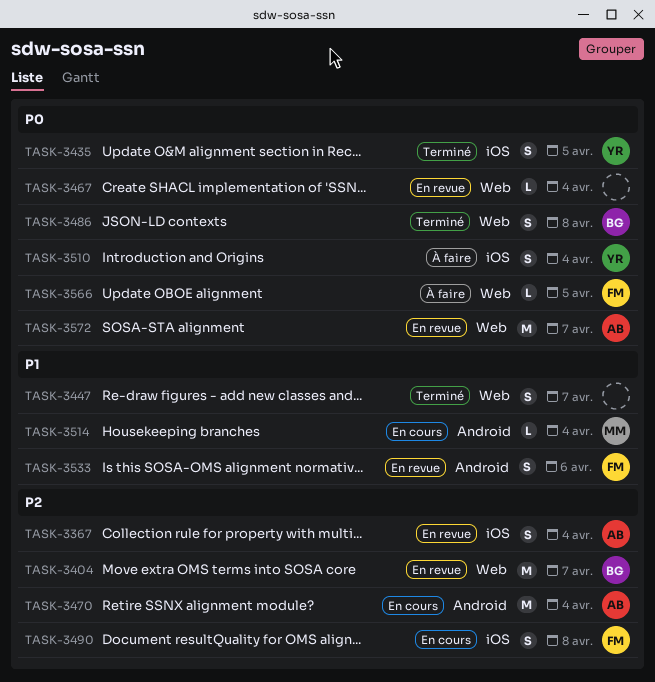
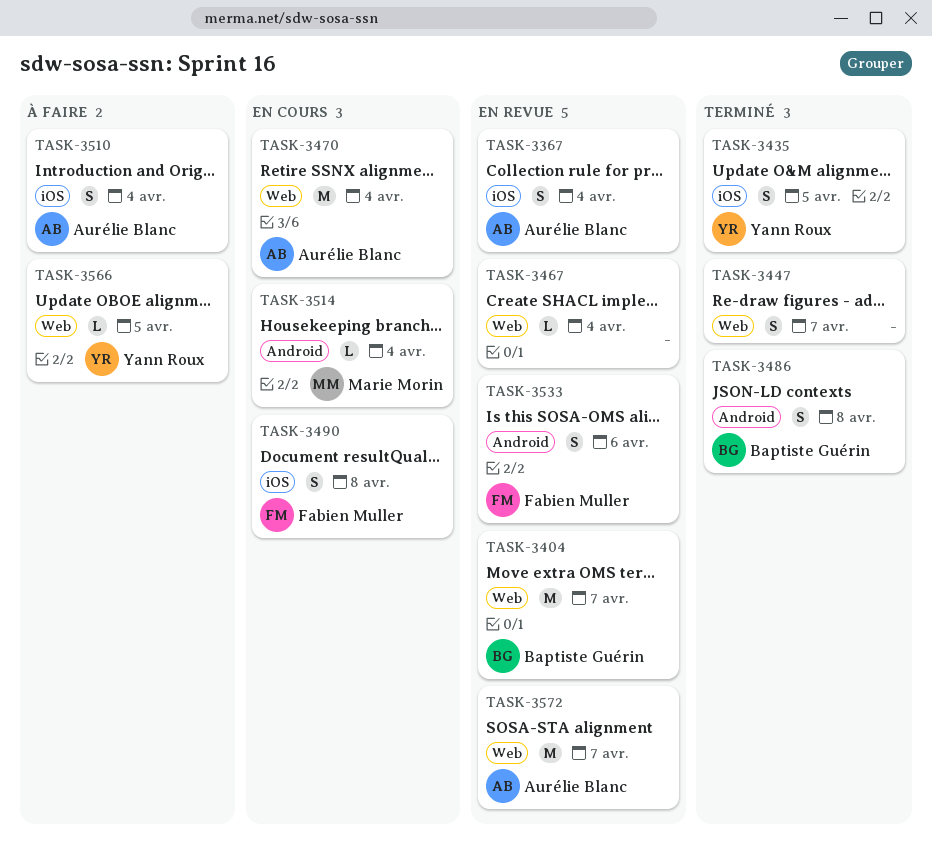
TASK-3470, label: Android -> Web
TASK-3486, label: Web -> Android
TASK-3510, owner: Yann Roux -> Aurélie Blanc
TASK-3566, owner: Fabien Muller -> Yann Roux

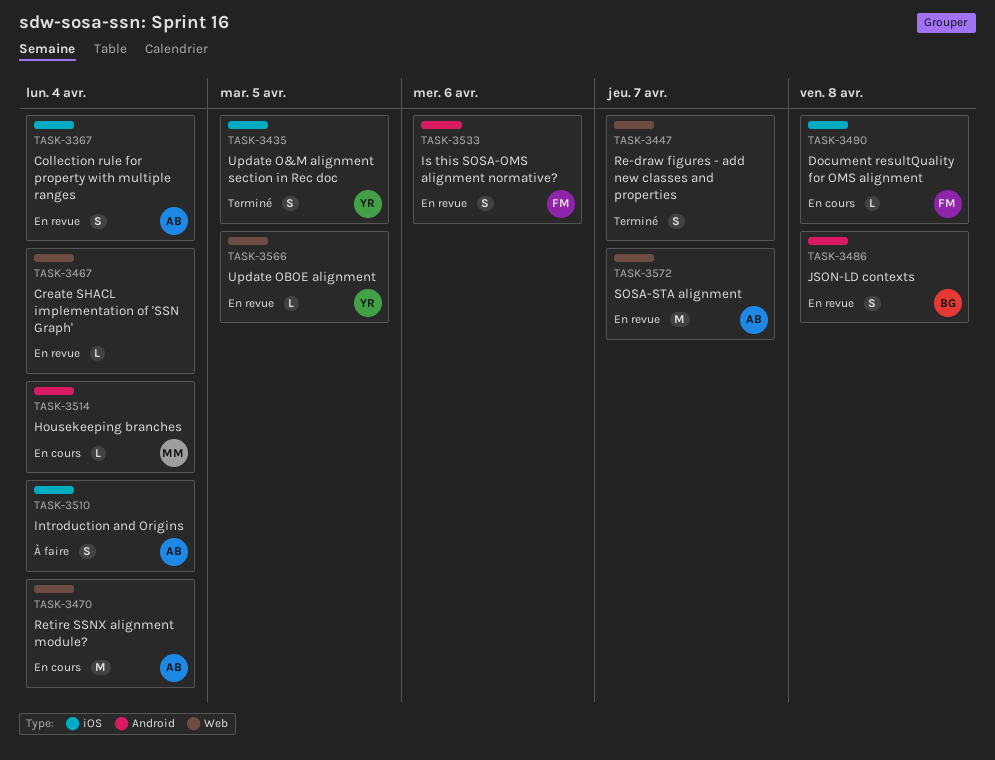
TASK-3404: present -> none
TASK-3486, status: Terminé -> En revue
TASK-3490, estimate: S -> L
TASK-3566, status: À faire -> En revue

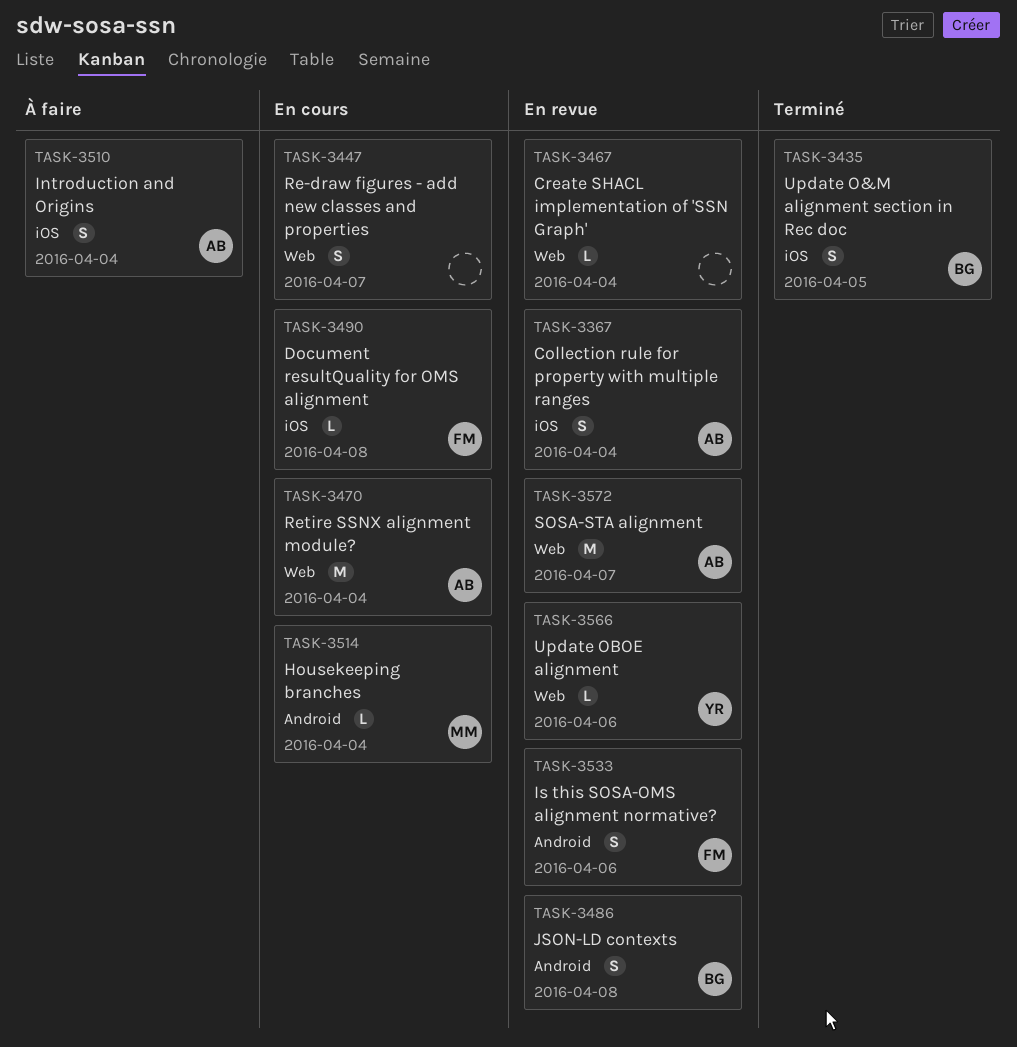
TASK-3435, owner: YR -> BG
TASK-3447, status: Terminé -> En cours
TASK-3566, due: Apr 5 -> Apr 6

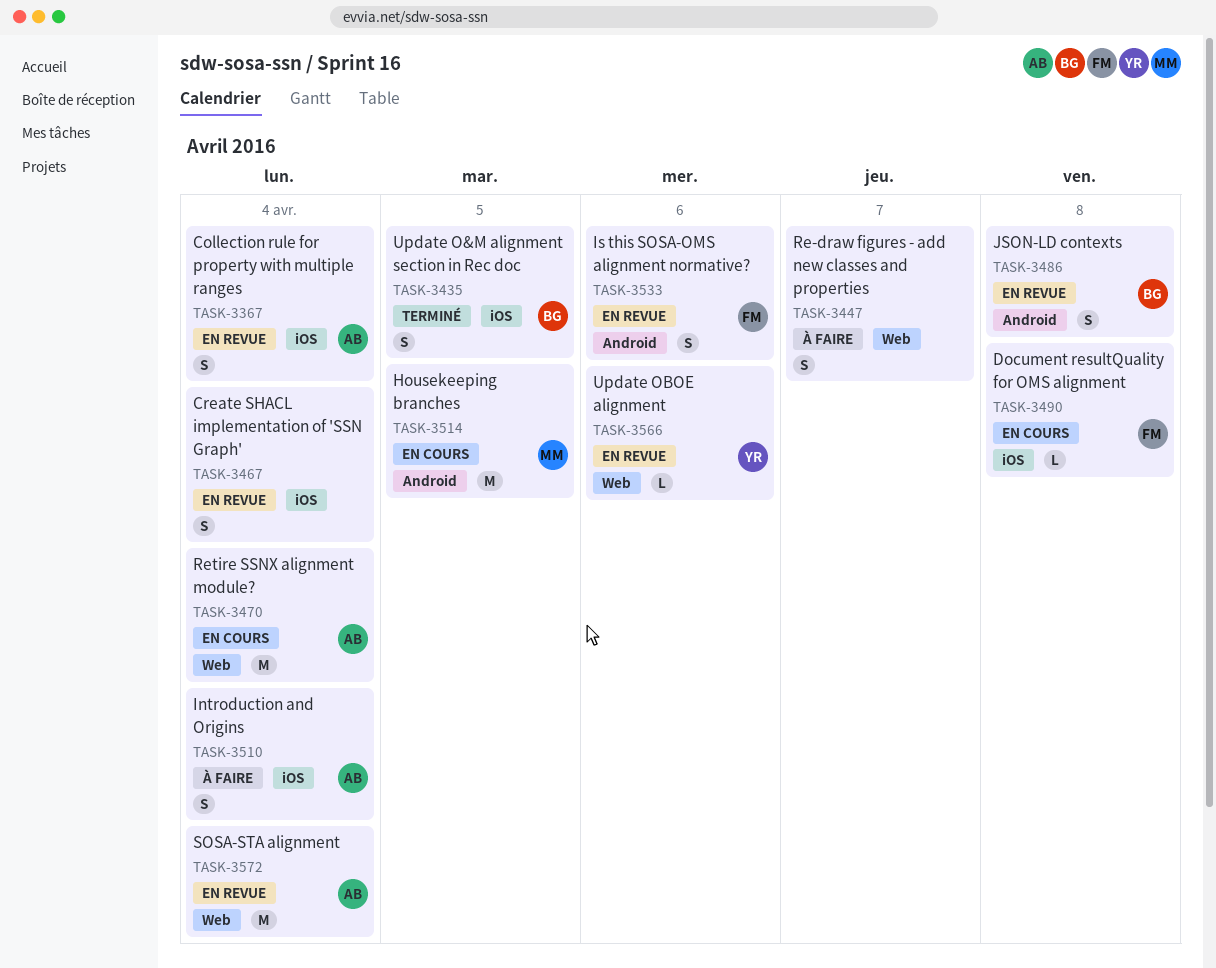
TASK-3447, status: En cours -> À faire
TASK-3467, label: Web -> iOS
TASK-3467, estimate: L -> S
TASK-3514, estimate: L -> M
TASK-3514, due: Apr 4 -> Apr 5
TASK-3572, due: Apr 7 -> Apr 4

